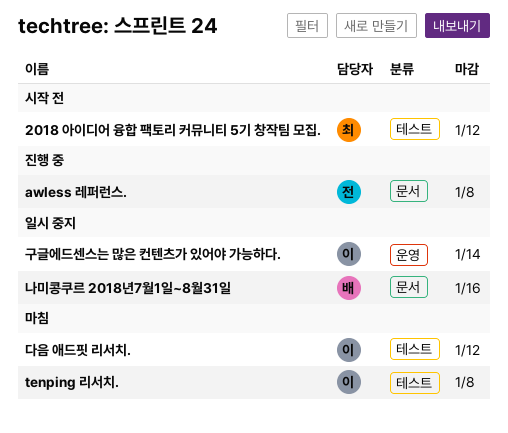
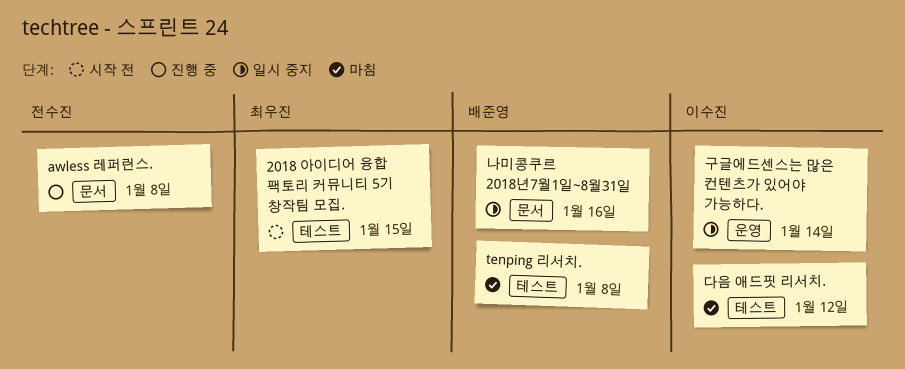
2018 아이디어 융합 팩토리 커뮤니티 5기 창작팀 모집., due: Jan 12 -> Jan 15
tenping 리서치., owner: 이수진 -> 배준영

